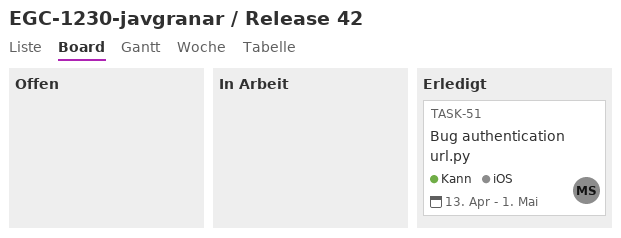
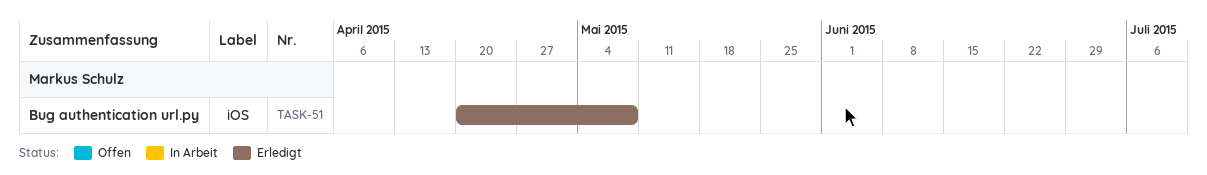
TASK-51, start: Apr 13 -> Apr 20
TASK-51, due: May 1 -> May 8

